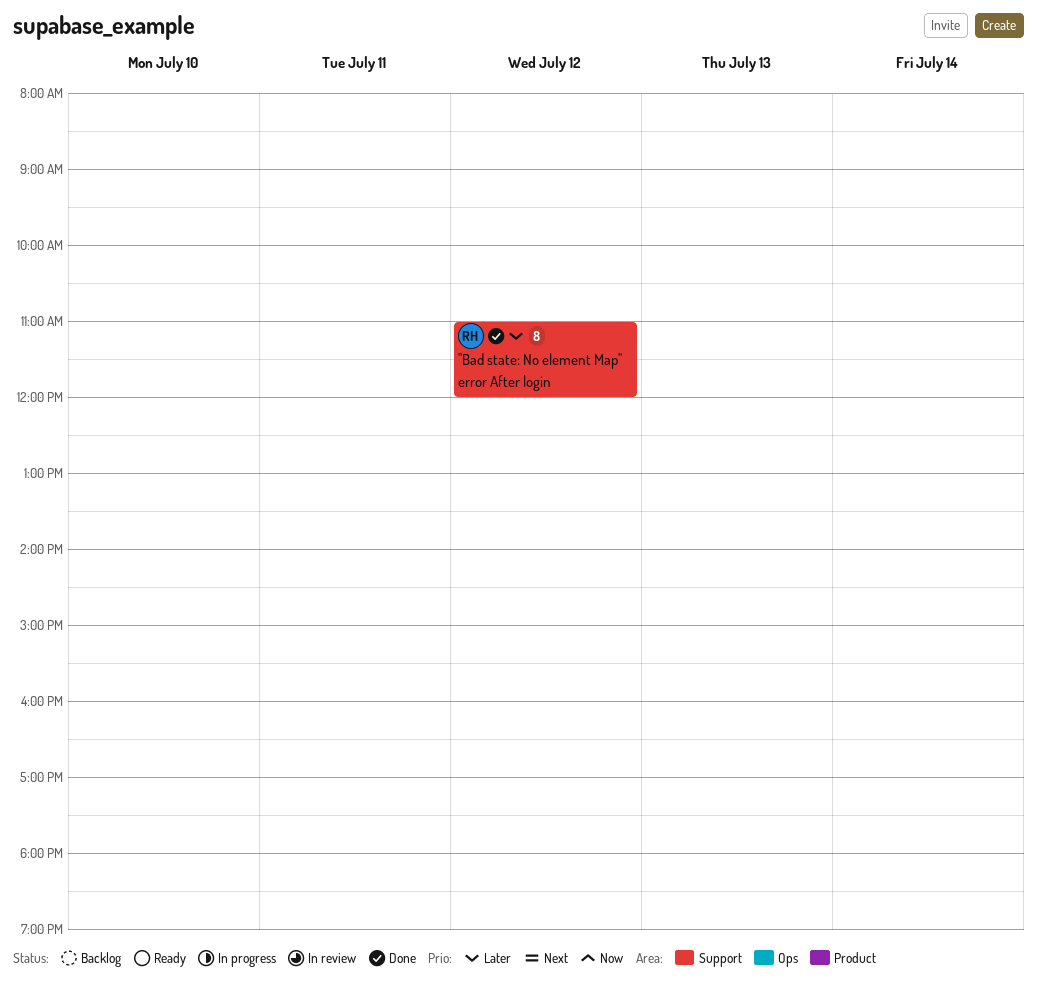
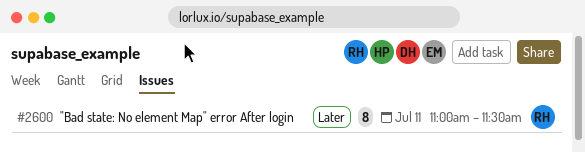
"Bad state: No element Map" error After login, day: Jul 12 -> Jul 11
"Bad state: No element Map" error After login, ends: 12:00 -> 11:30

